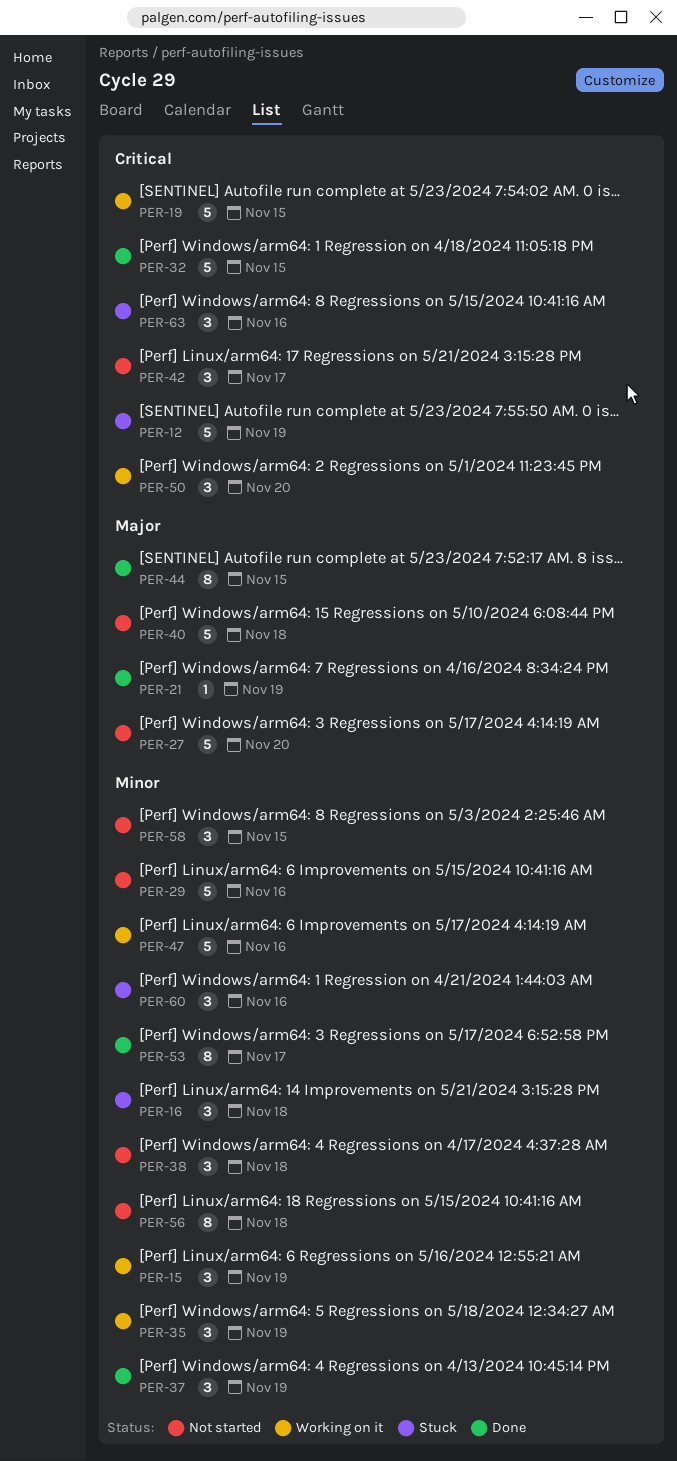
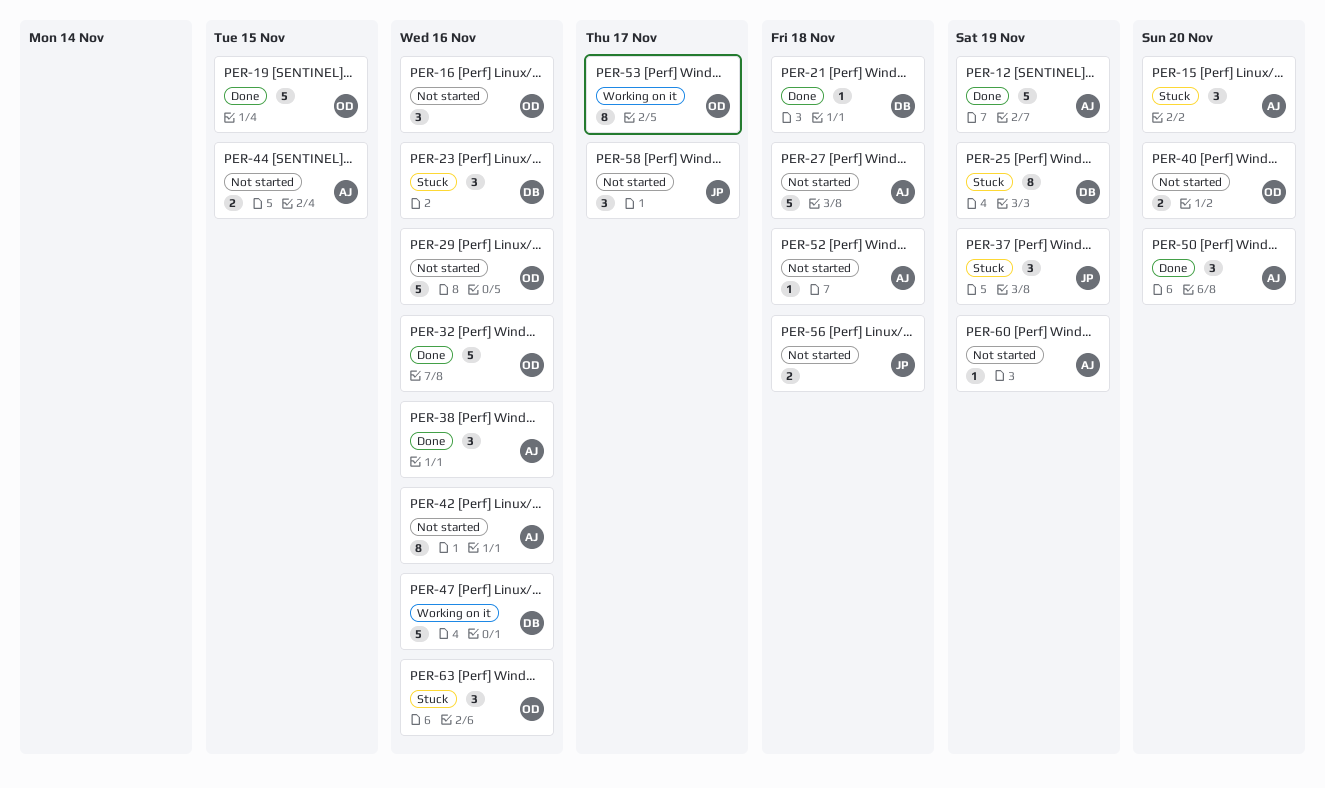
PER-12, status: Stuck -> Done
PER-15, status: Working on it -> Stuck
PER-15, due: Nov 19 -> Nov 20
PER-16, status: Stuck -> Not started
PER-16, due: Nov 18 -> Nov 16
PER-19, status: Working on it -> Done
PER-21, due: Nov 19 -> Nov 18
PER-23: none -> present
PER-25: none -> present
PER-27, due: Nov 20 -> Nov 18
PER-32, due: Nov 15 -> Nov 16
PER-35: present -> none
PER-37, status: Done -> Stuck
PER-38, status: Not started -> Done
PER-38, due: Nov 18 -> Nov 16
PER-40, estimate: 5 -> 2
PER-40, due: Nov 18 -> Nov 20
PER-42, estimate: 3 -> 8
PER-42, due: Nov 17 -> Nov 16
PER-44, status: Done -> Not started
PER-44, estimate: 8 -> 2
PER-50, status: Working on it -> Done
PER-52: none -> present
PER-53, status: Done -> Working on it
PER-56, estimate: 8 -> 2
PER-58, due: Nov 15 -> Nov 17
PER-60, status: Stuck -> Not started
PER-60, estimate: 3 -> 1
PER-60, due: Nov 16 -> Nov 19

